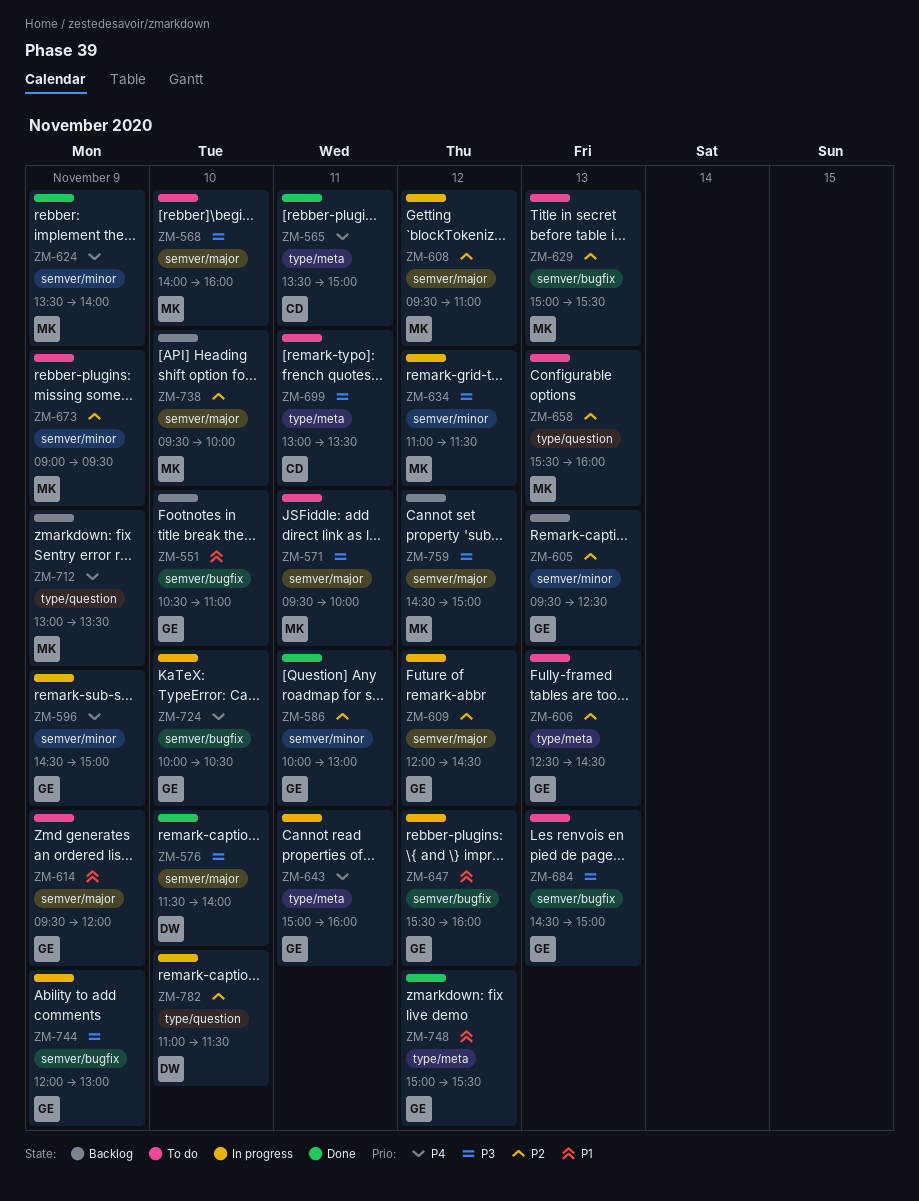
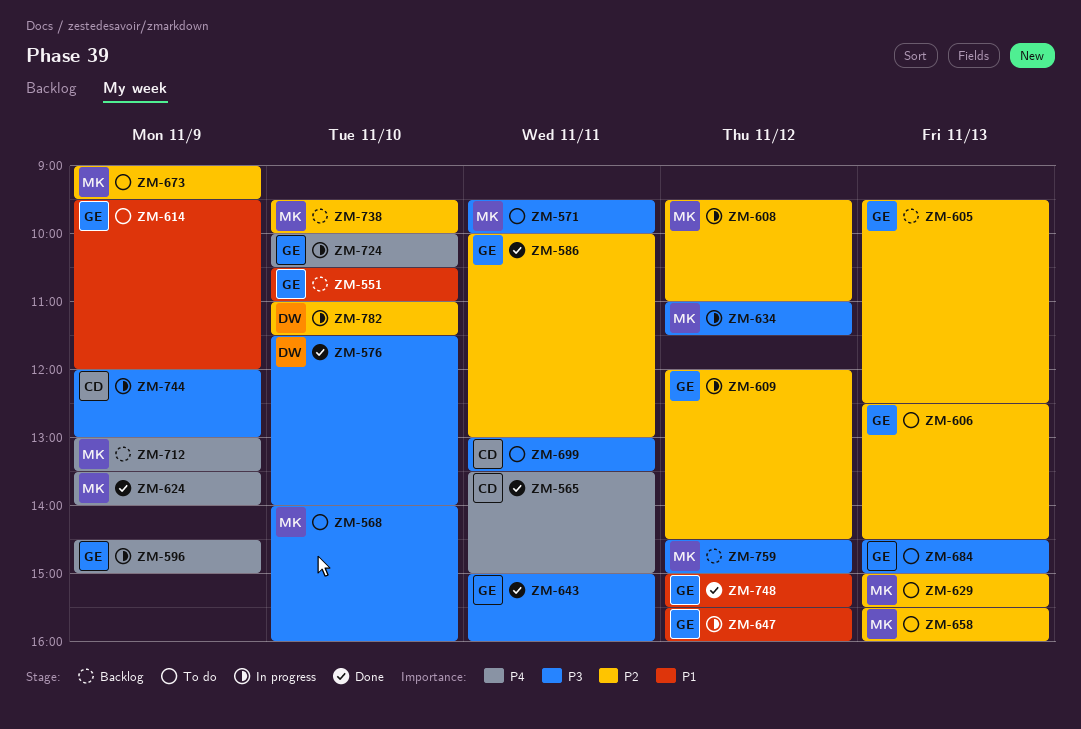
ZM-643, status: In progress -> Done
ZM-643, priority: P4 -> P3
ZM-744, owner: GE -> CD

